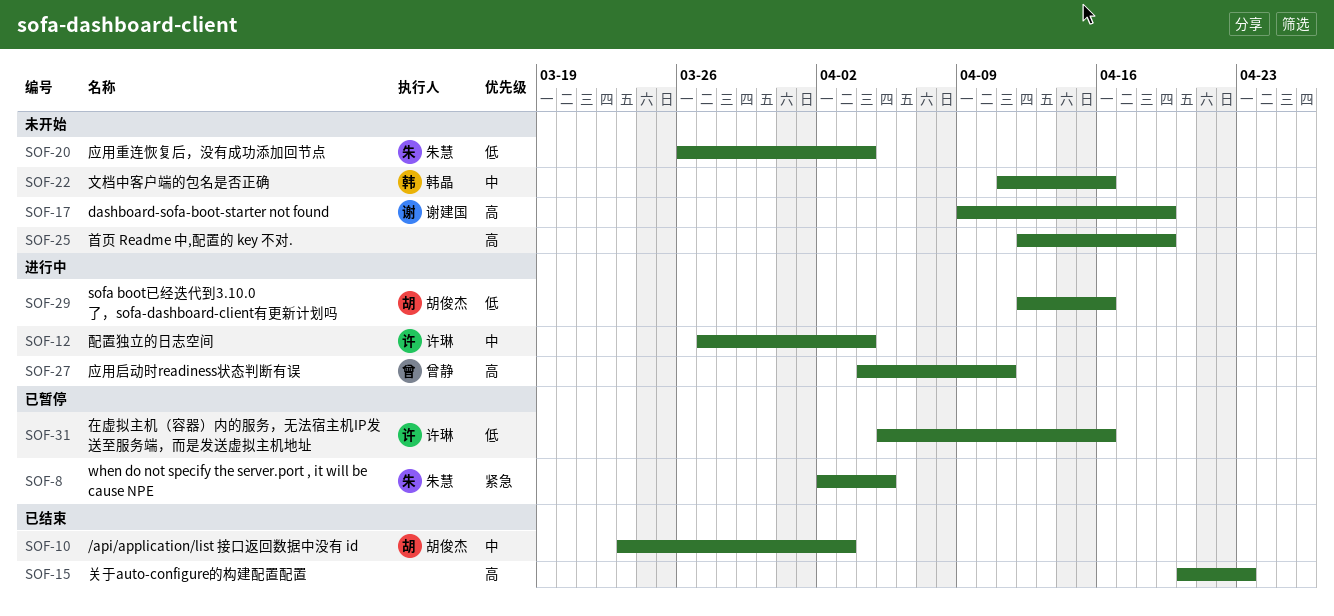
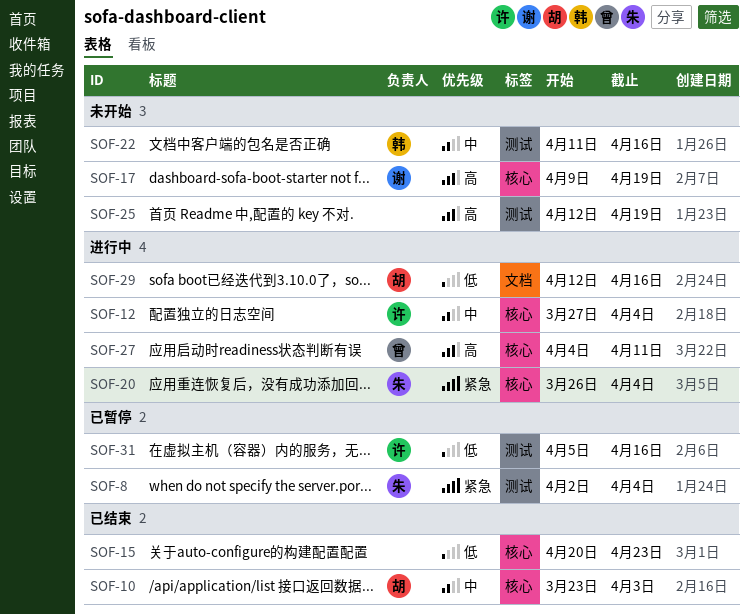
SOF-8, due: Apr 5 -> Apr 4
SOF-15, priority: 高 -> 低
SOF-20, status: 未开始 -> 进行中
SOF-20, priority: 低 -> 紧急

